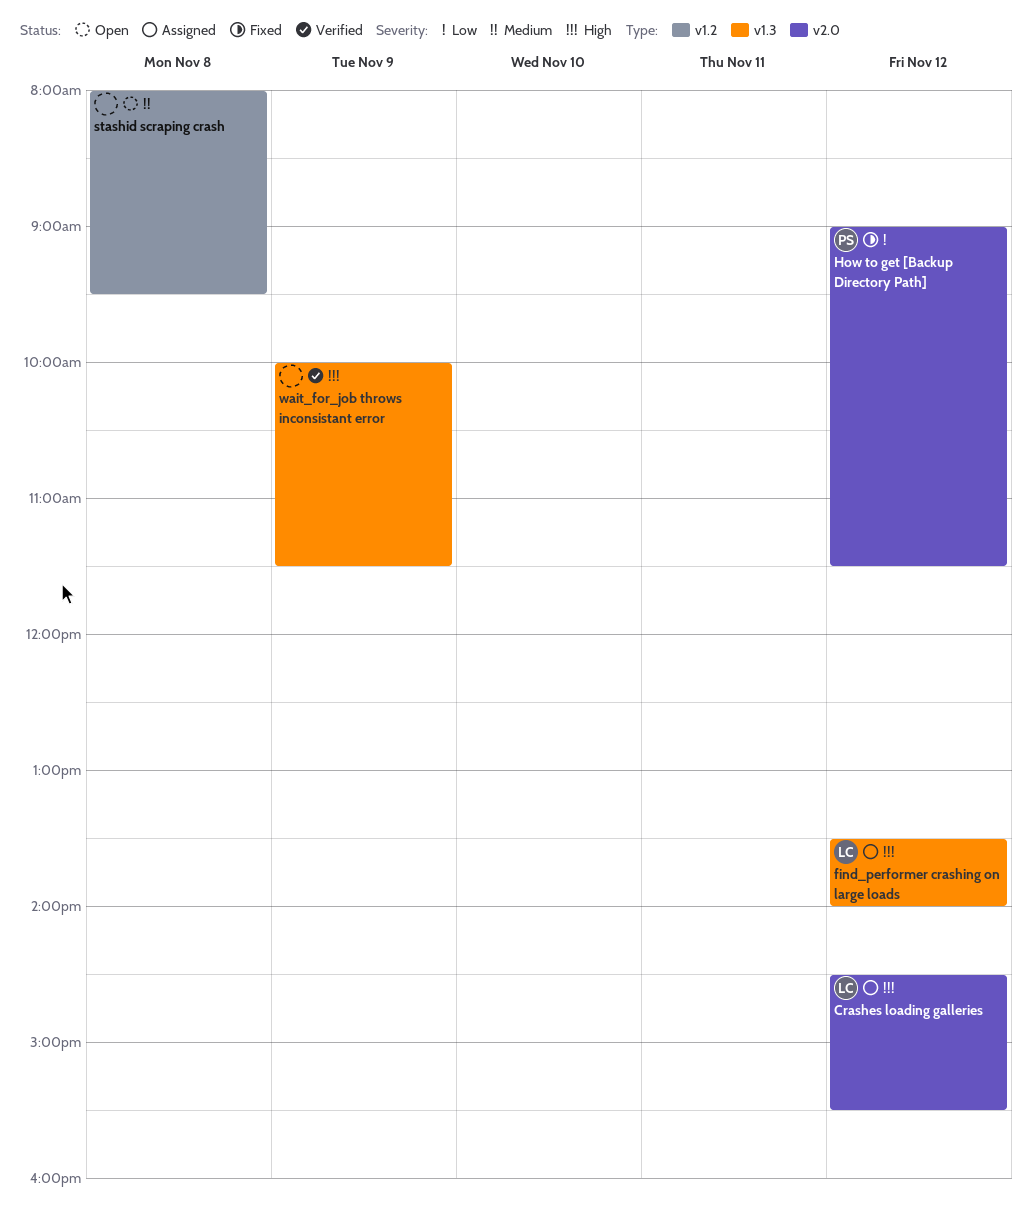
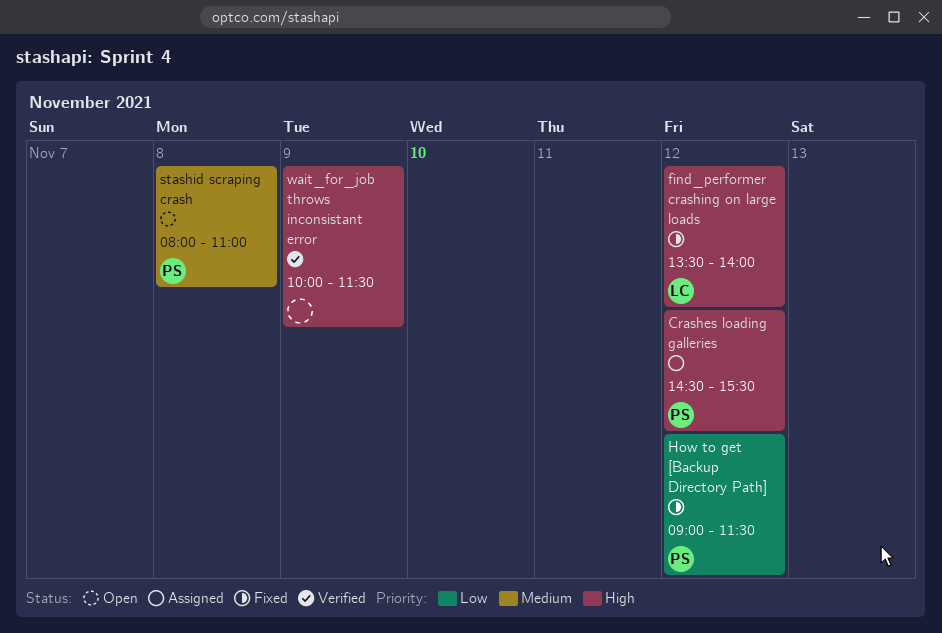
Crashes loading galleries, owner: LC -> PS
find_performer crashing on large loads, status: Assigned -> Fixed
stashid scraping crash, owner: none -> PS
stashid scraping crash, ends: 09:30 -> 11:00

